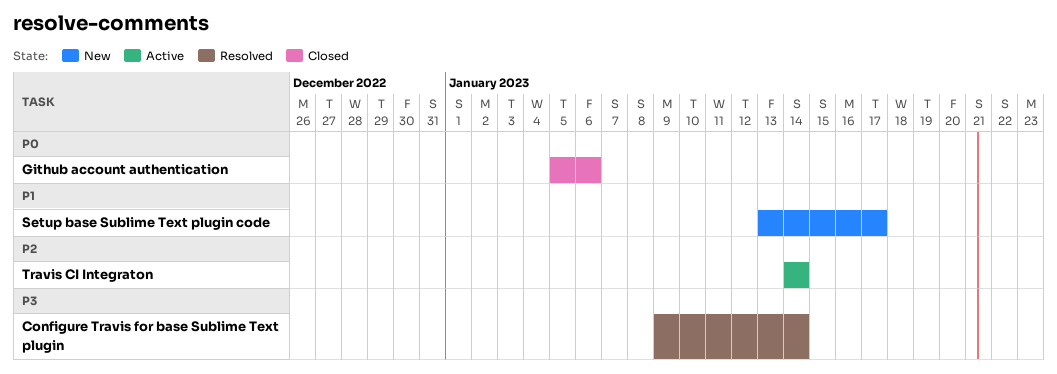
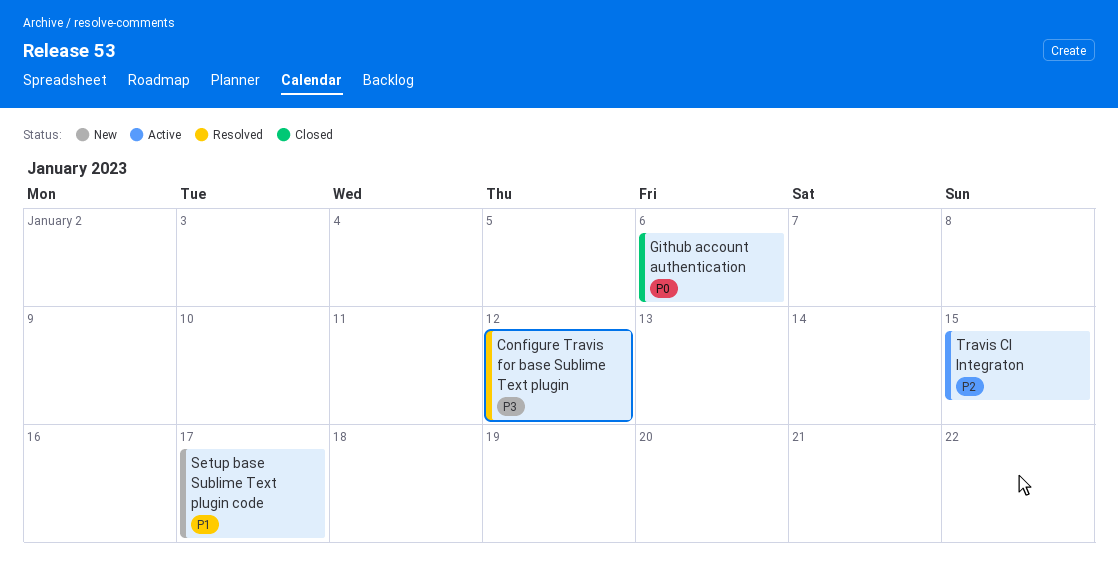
Configure Travis for base Sublime Text plugin, due: Jan 14 -> Jan 12
Travis CI Integraton, due: Jan 14 -> Jan 15

